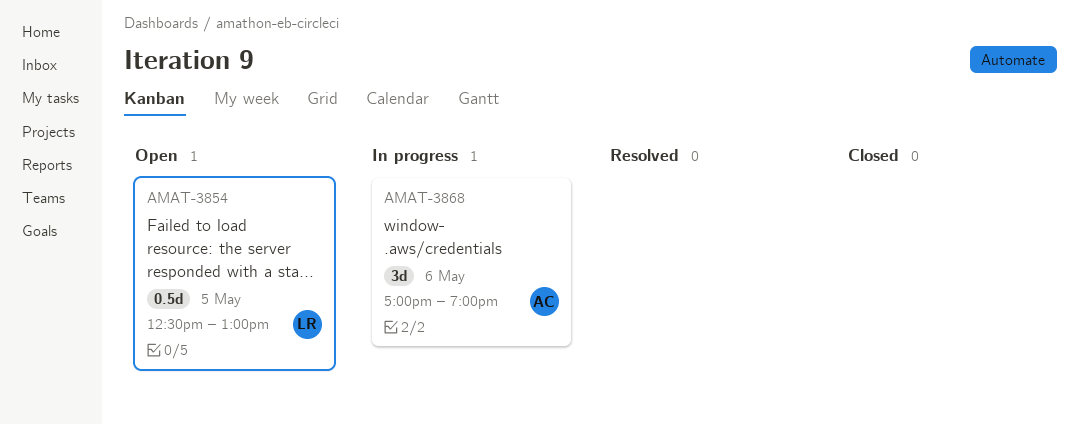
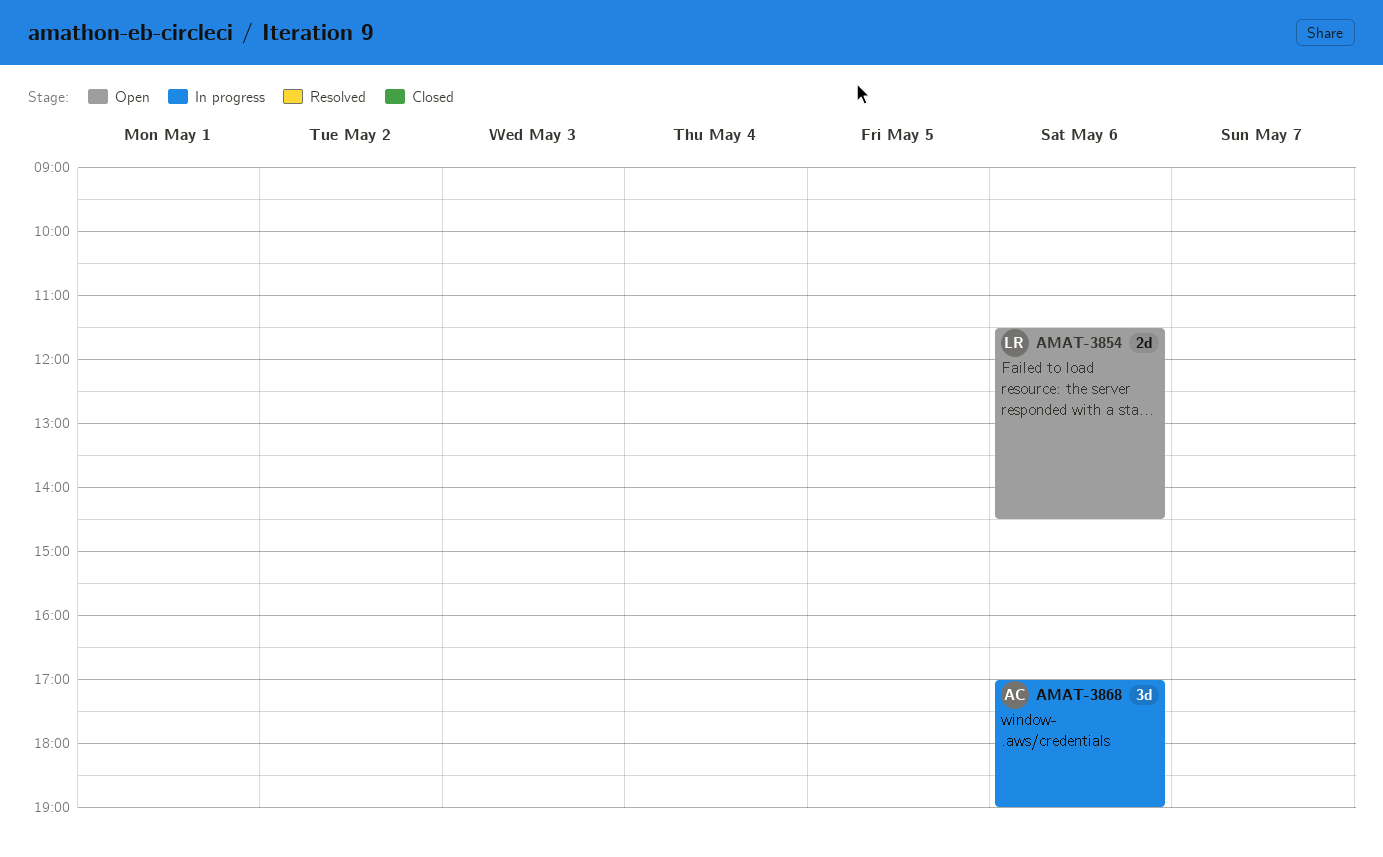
AMAT-3854, estimate: 0.5d -> 2d
AMAT-3854, day: May 5 -> May 6
AMAT-3854, begins: 12:30 -> 11:30
AMAT-3854, ends: 13:00 -> 14:30

